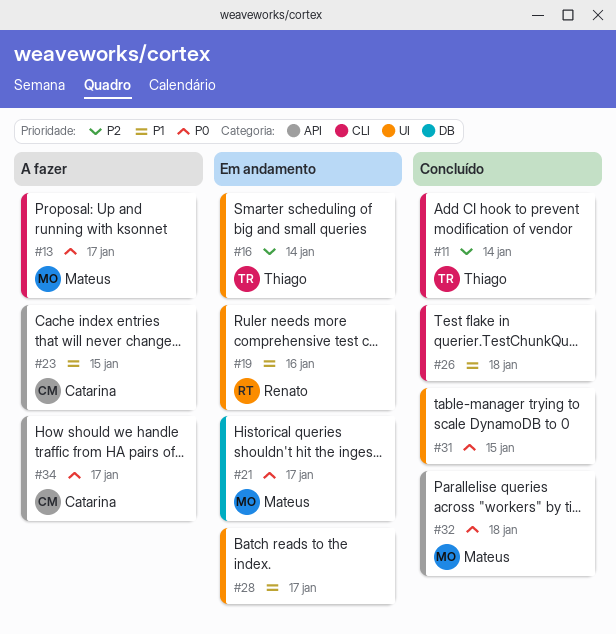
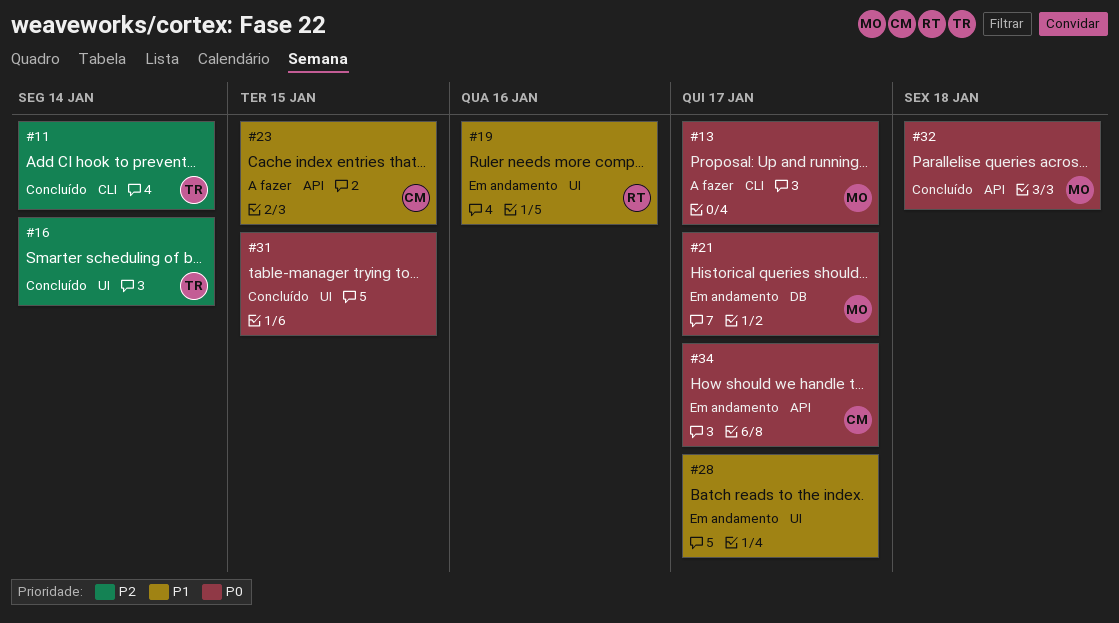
#16, status: Em andamento -> Concluído
#26: present -> none
#34, status: A fazer -> Em andamento

